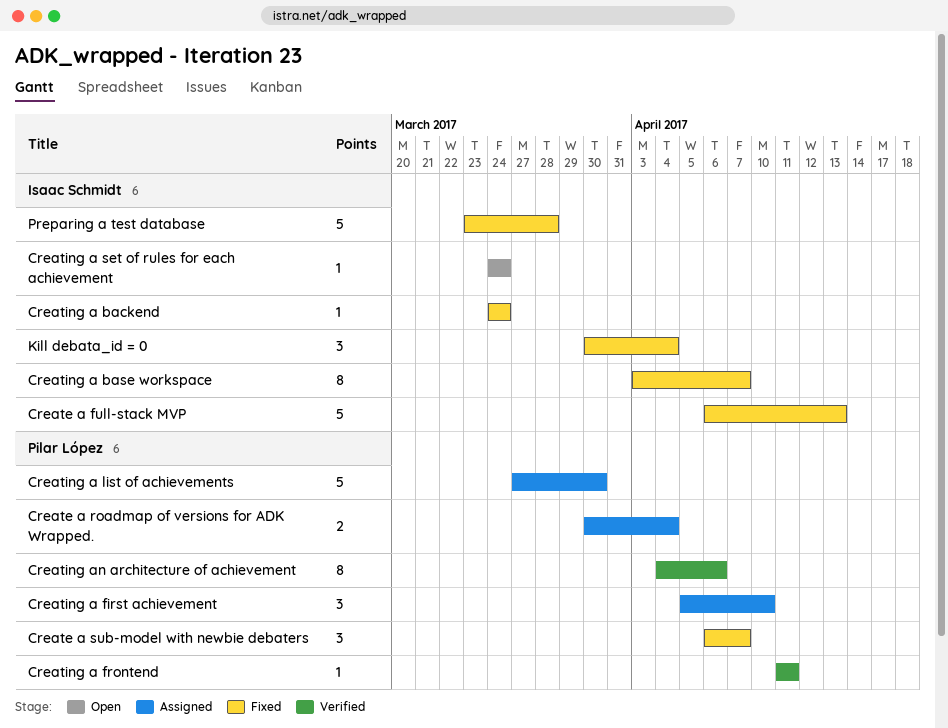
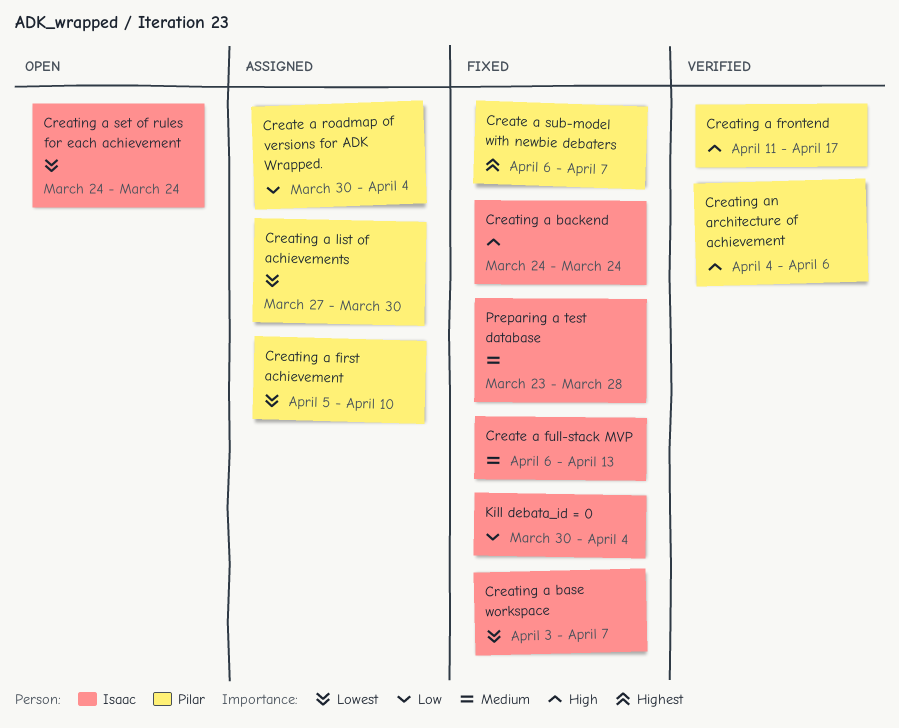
Creating a frontend, due: Apr 11 -> Apr 17

